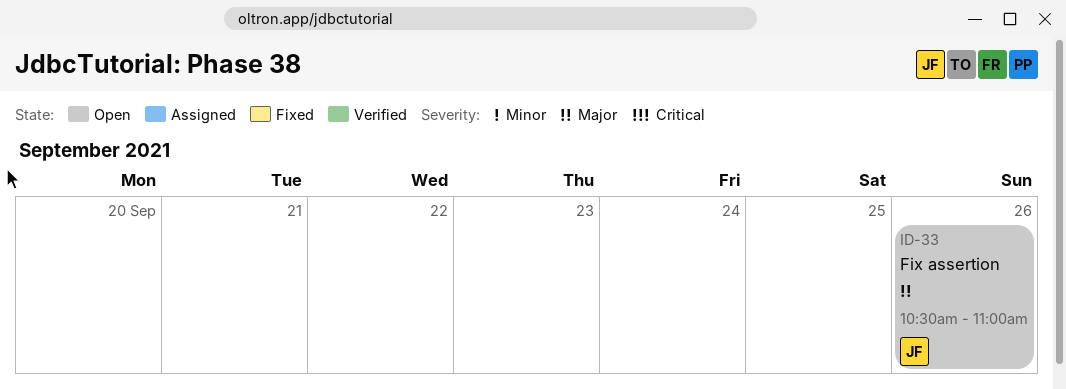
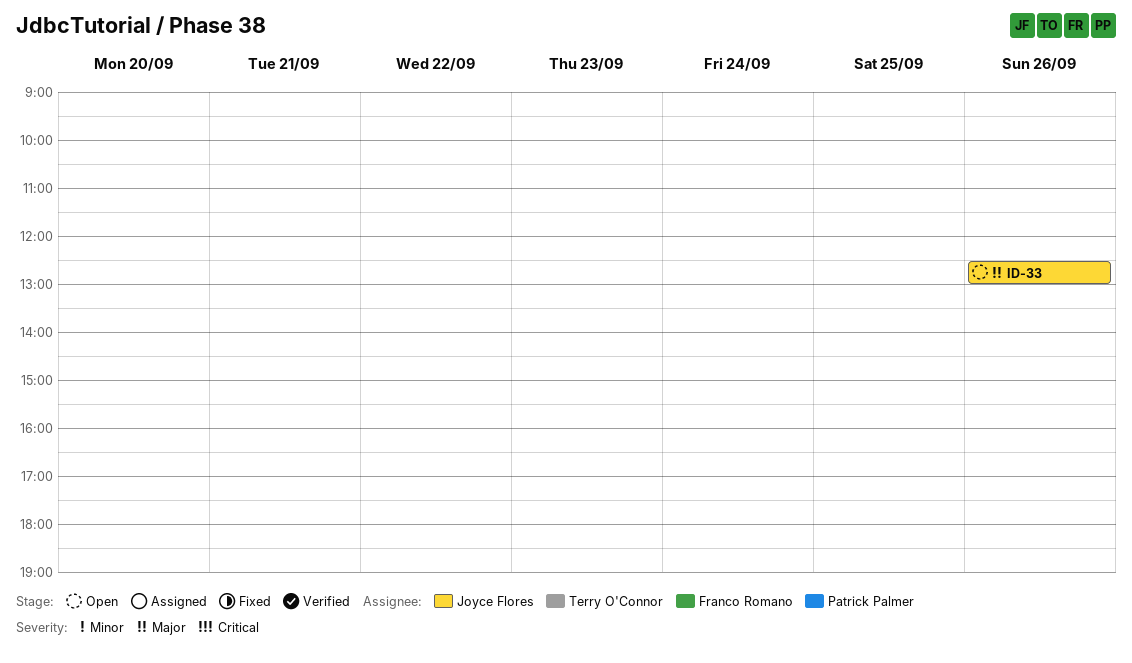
ID-33, begins: 10:30 -> 12:30
ID-33, ends: 11:00 -> 13:00

